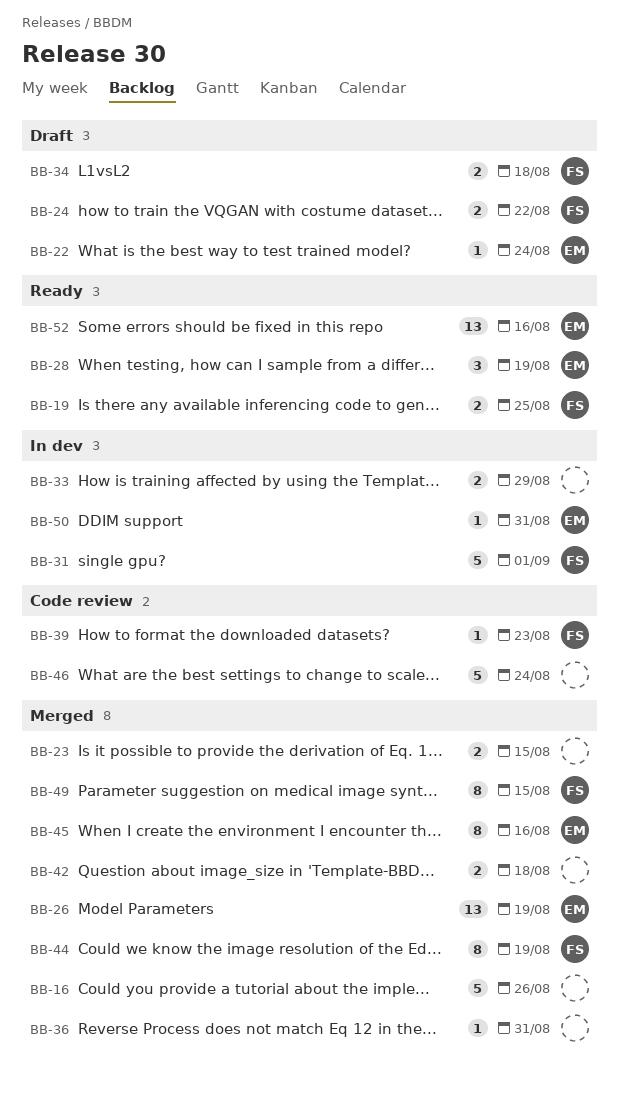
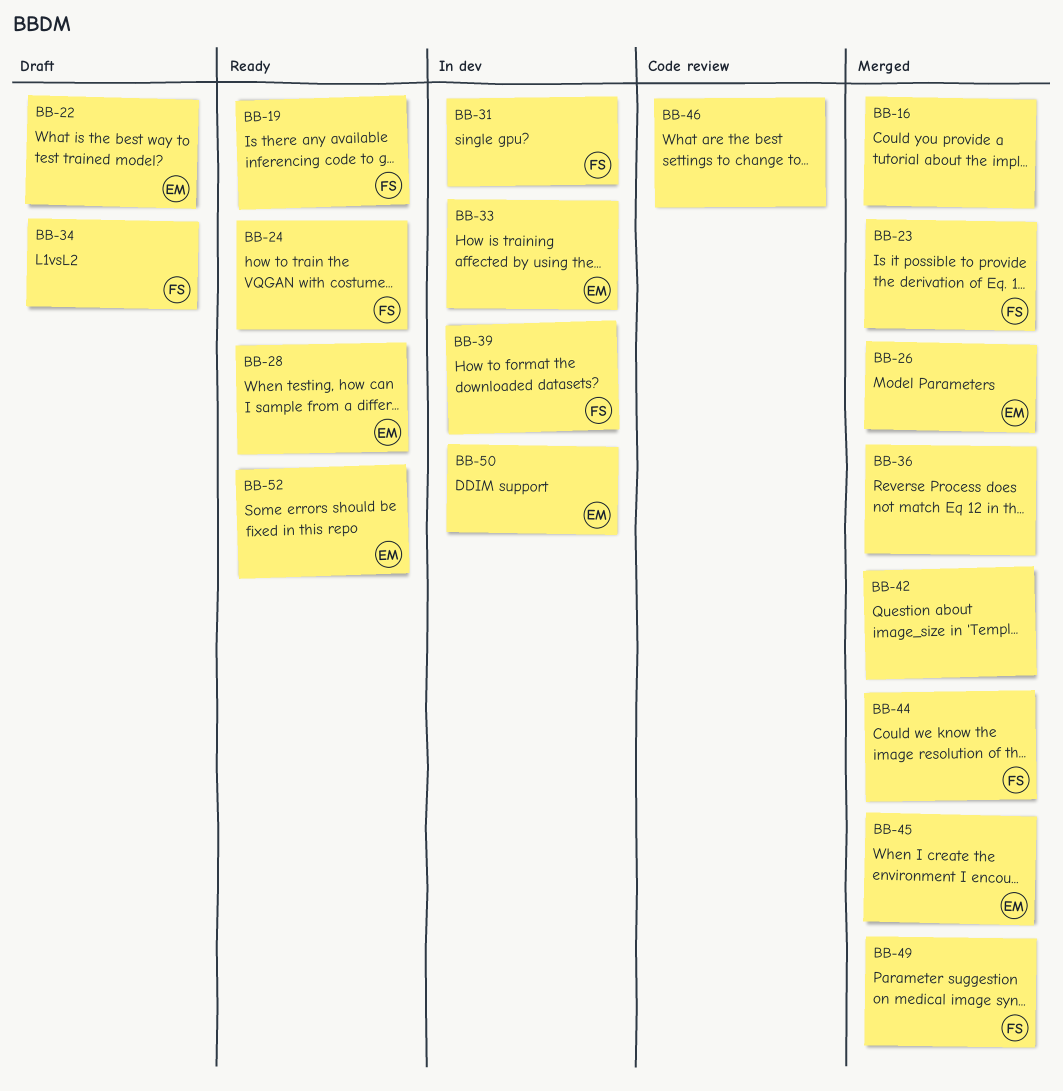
BB-23, owner: none -> FS
BB-24, status: Draft -> Ready
BB-33, owner: none -> EM
BB-39, status: Code review -> In dev

